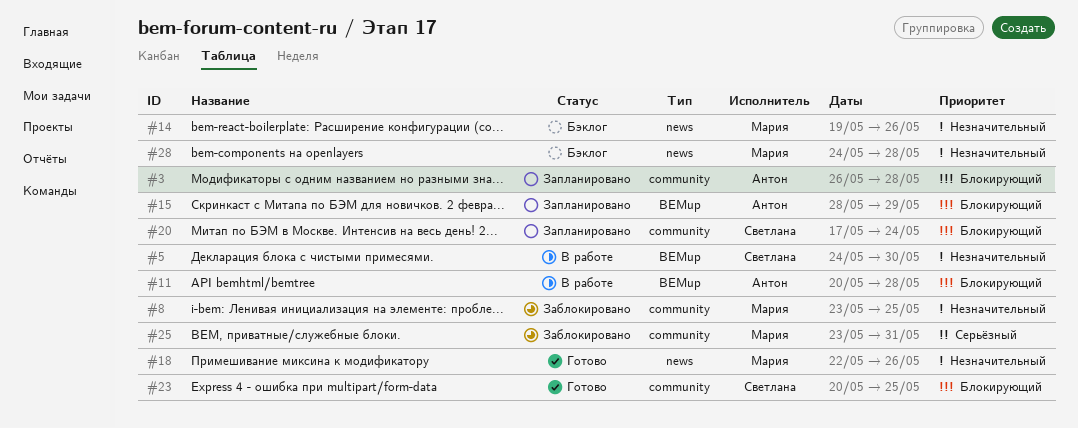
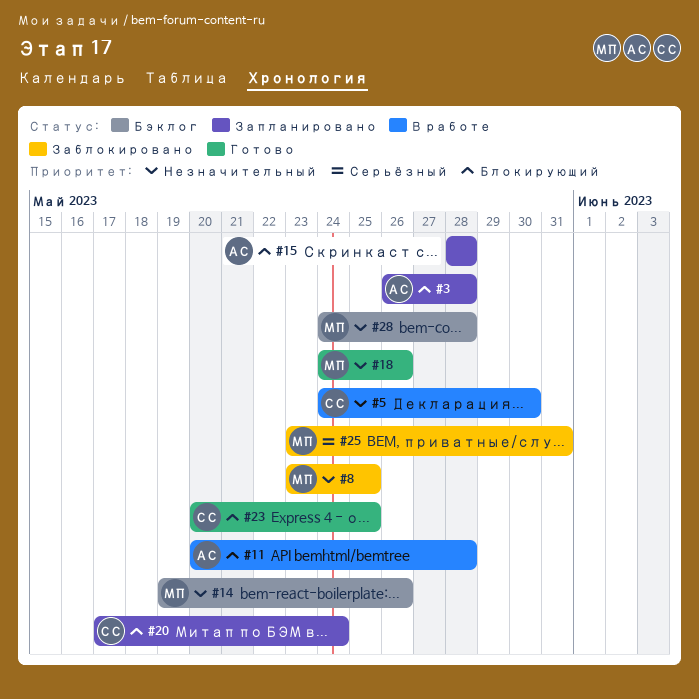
#15, due: May 29 -> May 28
#18, start: May 22 -> May 24

